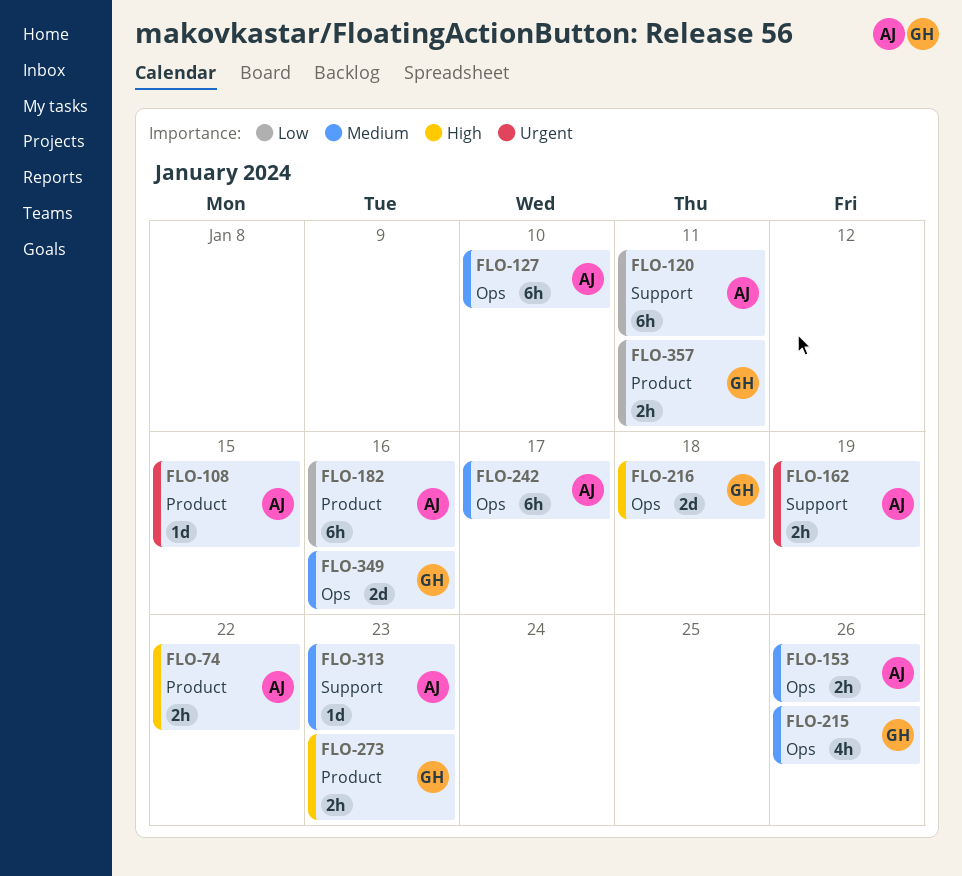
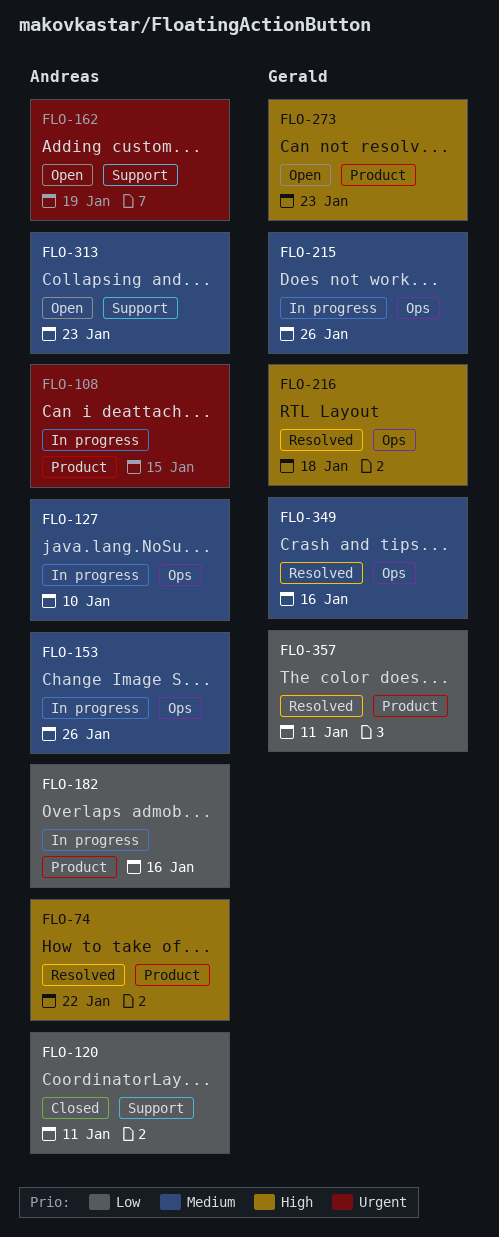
FLO-242: present -> none

